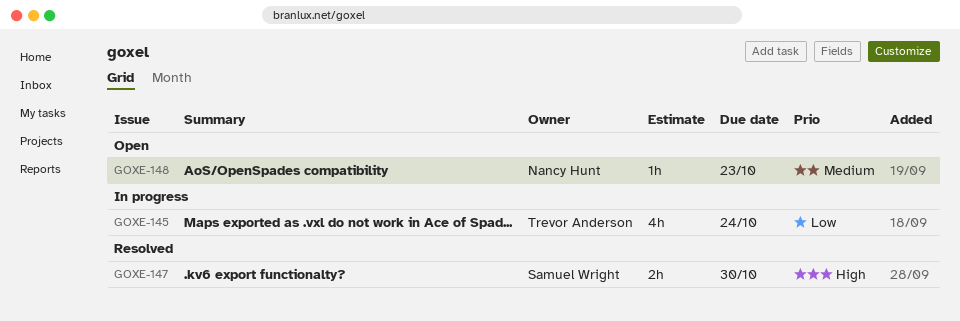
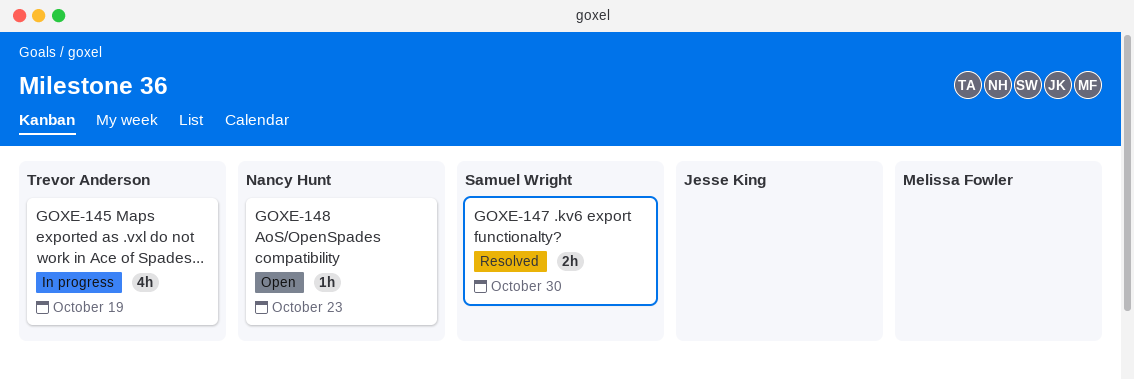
GOXE-145, due: Oct 24 -> Oct 19

